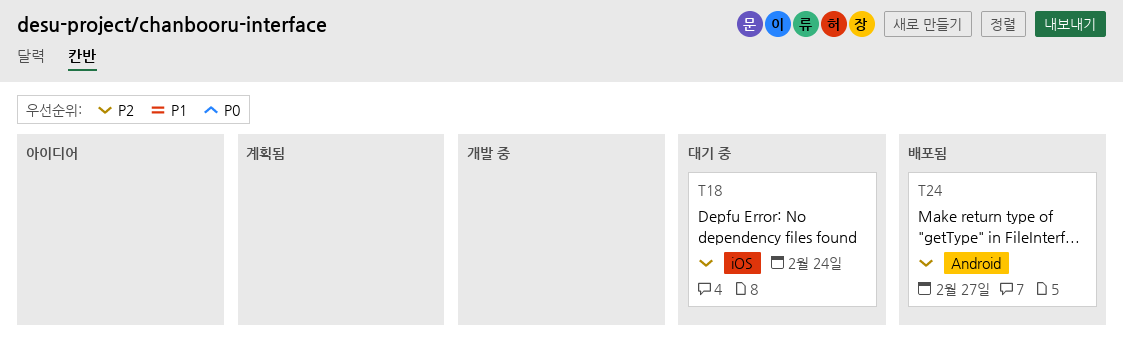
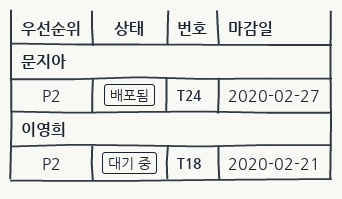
T18, due: Feb 24 -> Feb 21

